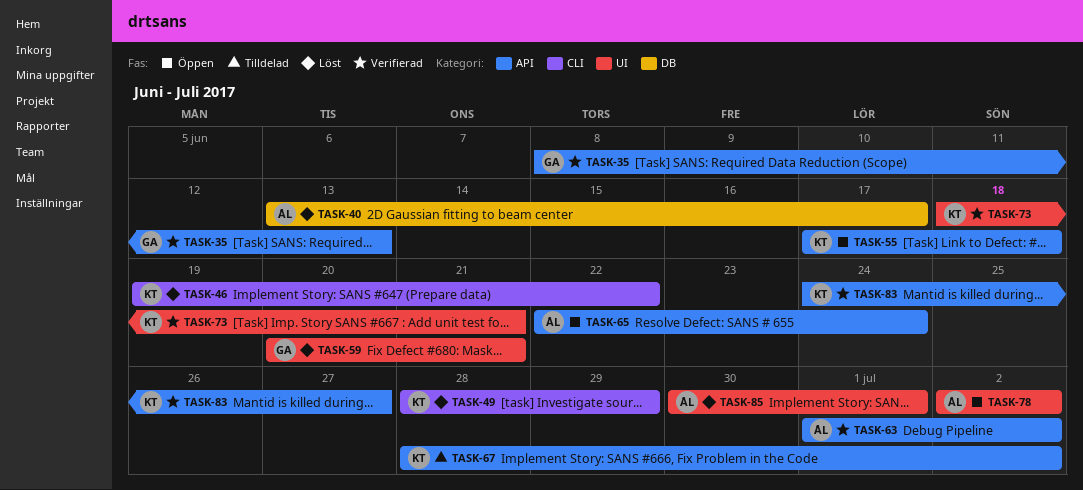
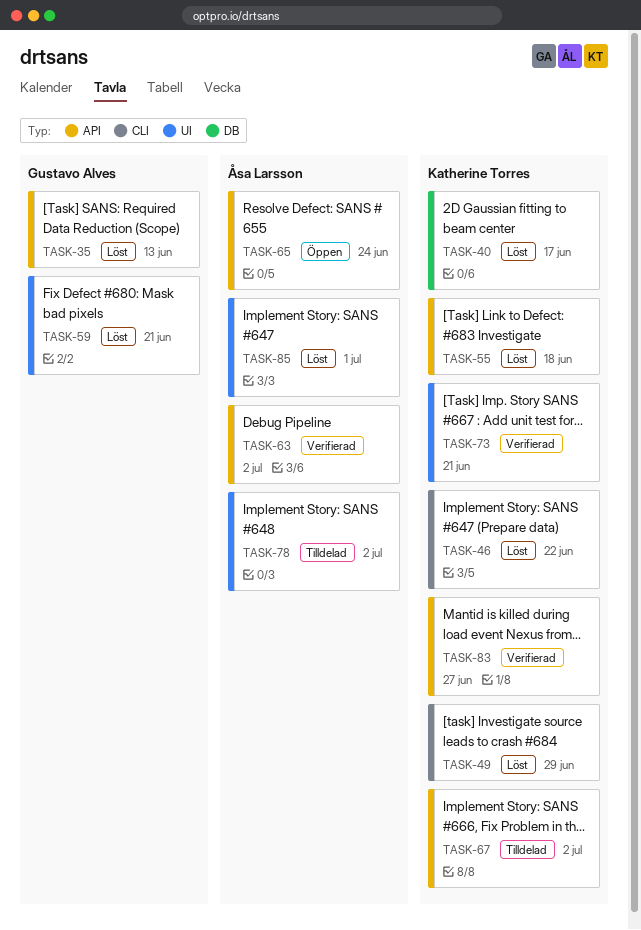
TASK-35, status: Verifierad -> Löst
TASK-40, owner: Åsa Larsson -> Katherine Torres
TASK-55, status: Öppen -> Löst
TASK-78, status: Öppen -> Tilldelad

